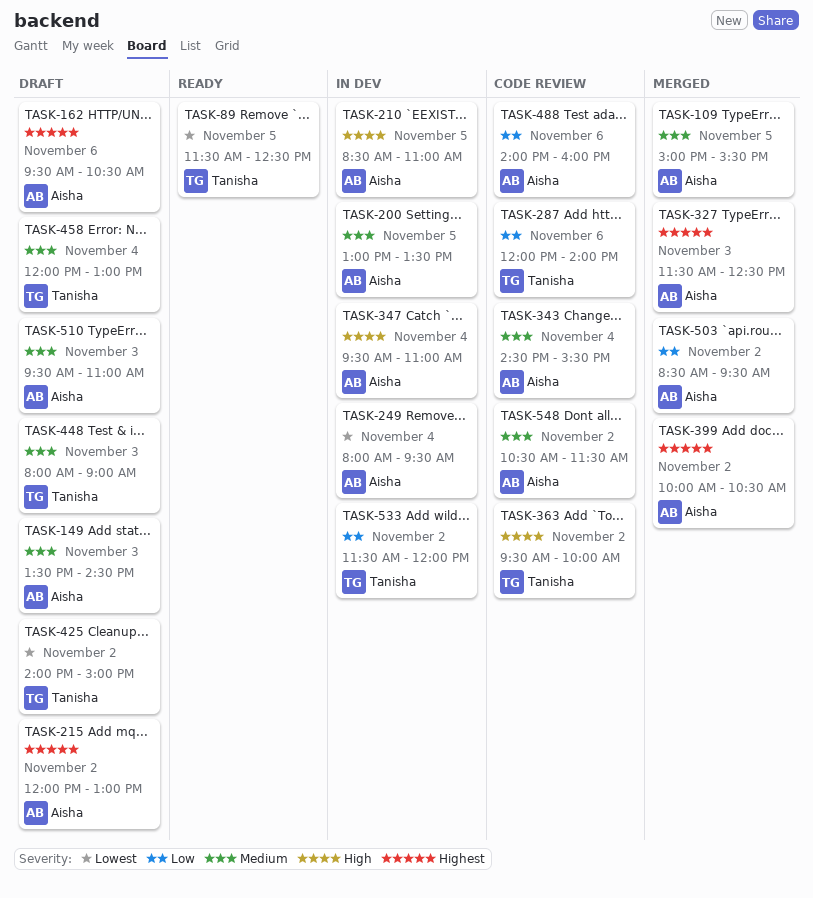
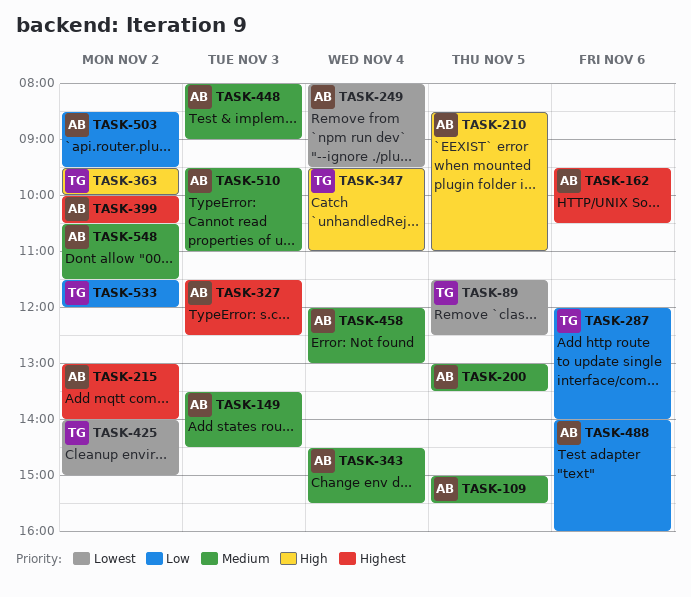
TASK-215, begins: 12:00 -> 13:00
TASK-215, ends: 13:00 -> 14:00
TASK-347, owner: Aisha -> Tanisha
TASK-448, owner: Tanisha -> Aisha
TASK-458, owner: Tanisha -> Aisha

